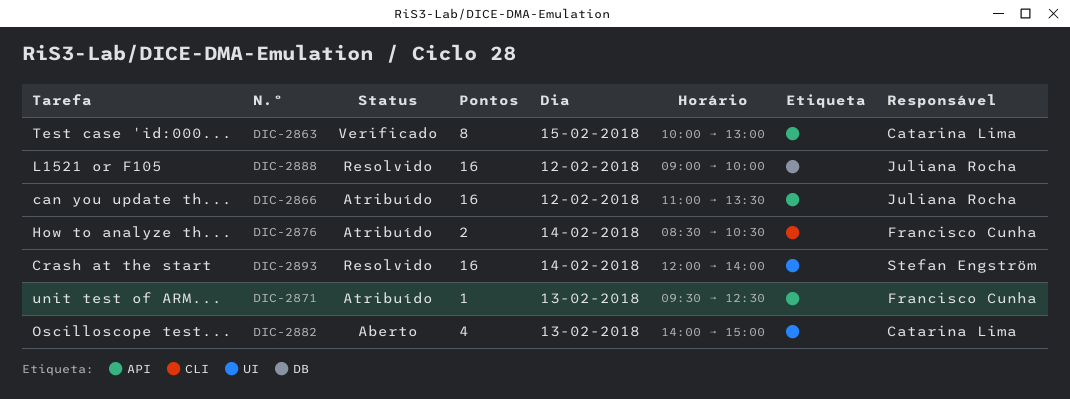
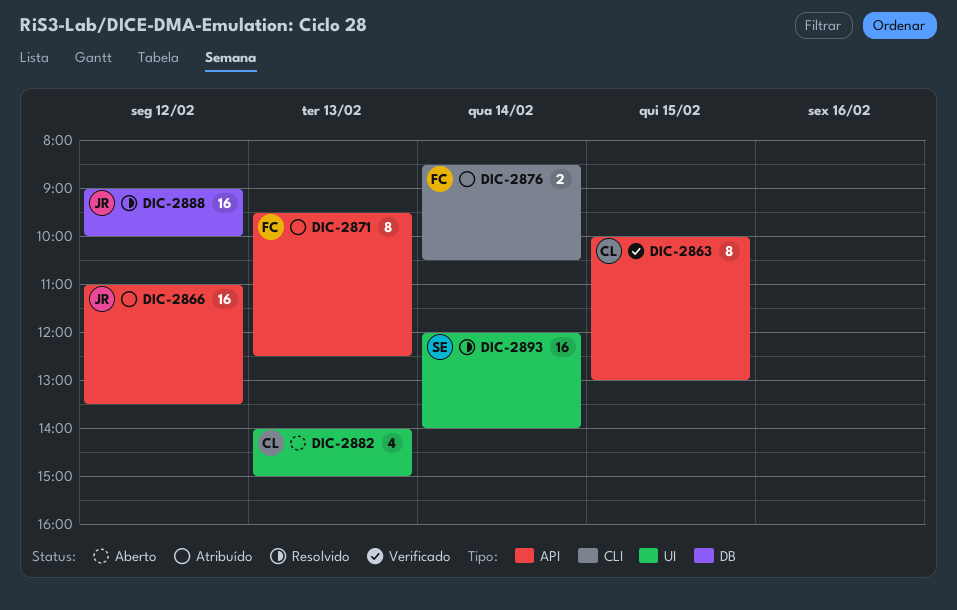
DIC-2871, estimate: 1 -> 8

